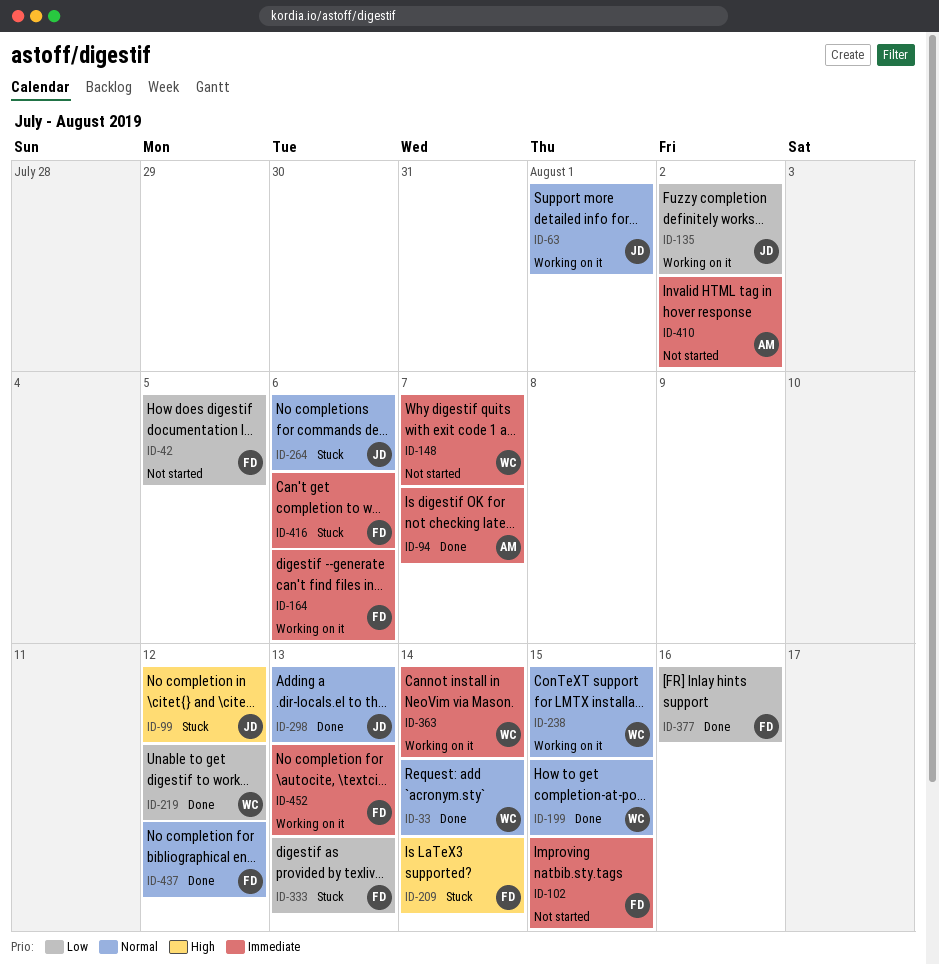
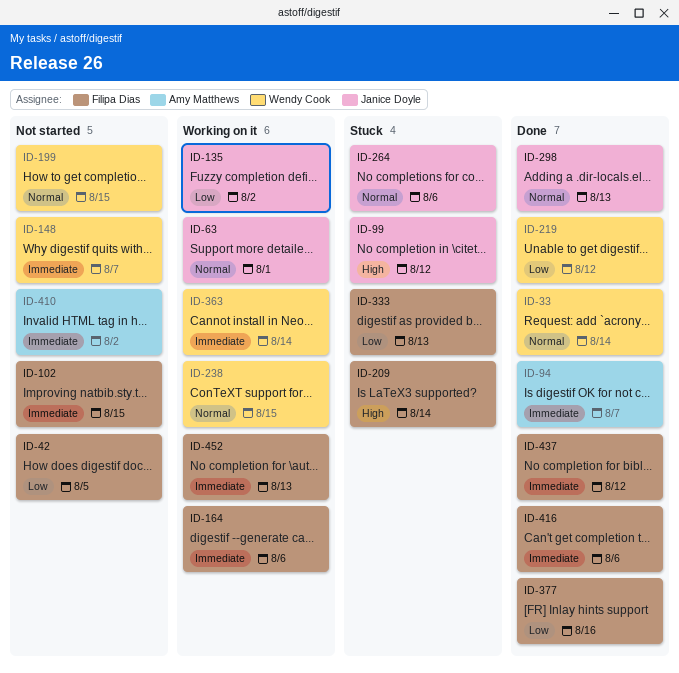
ID-199, status: Done -> Not started
ID-416, status: Stuck -> Done
ID-437, priority: Normal -> Immediate

